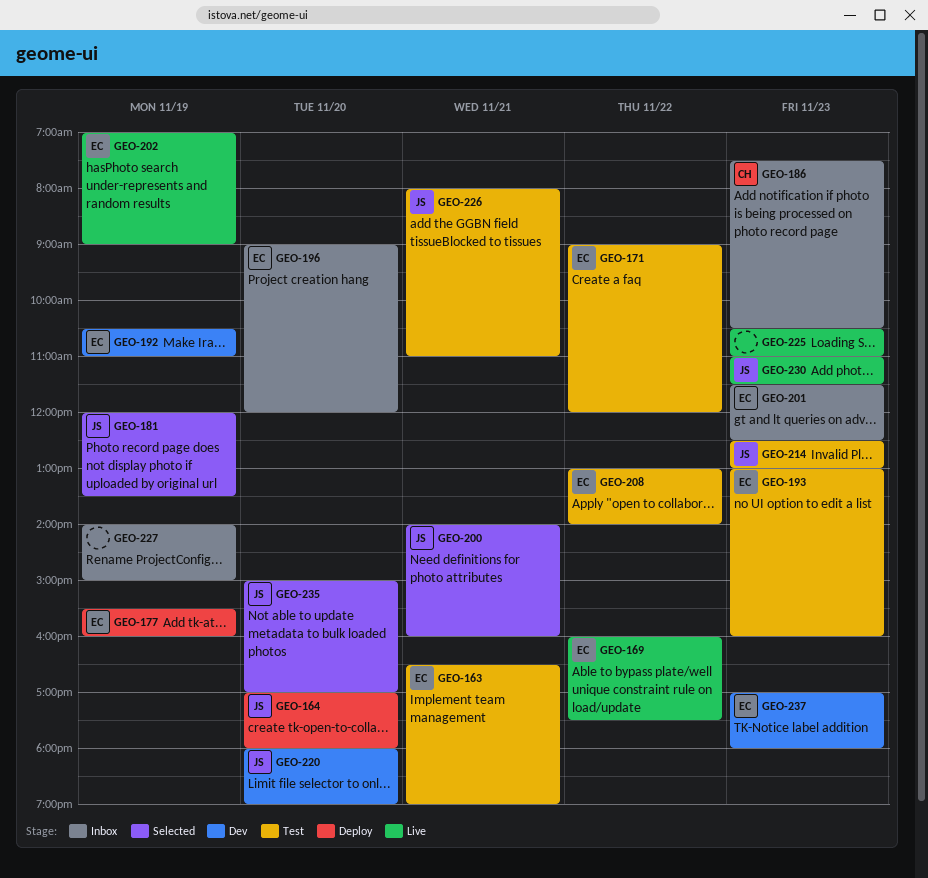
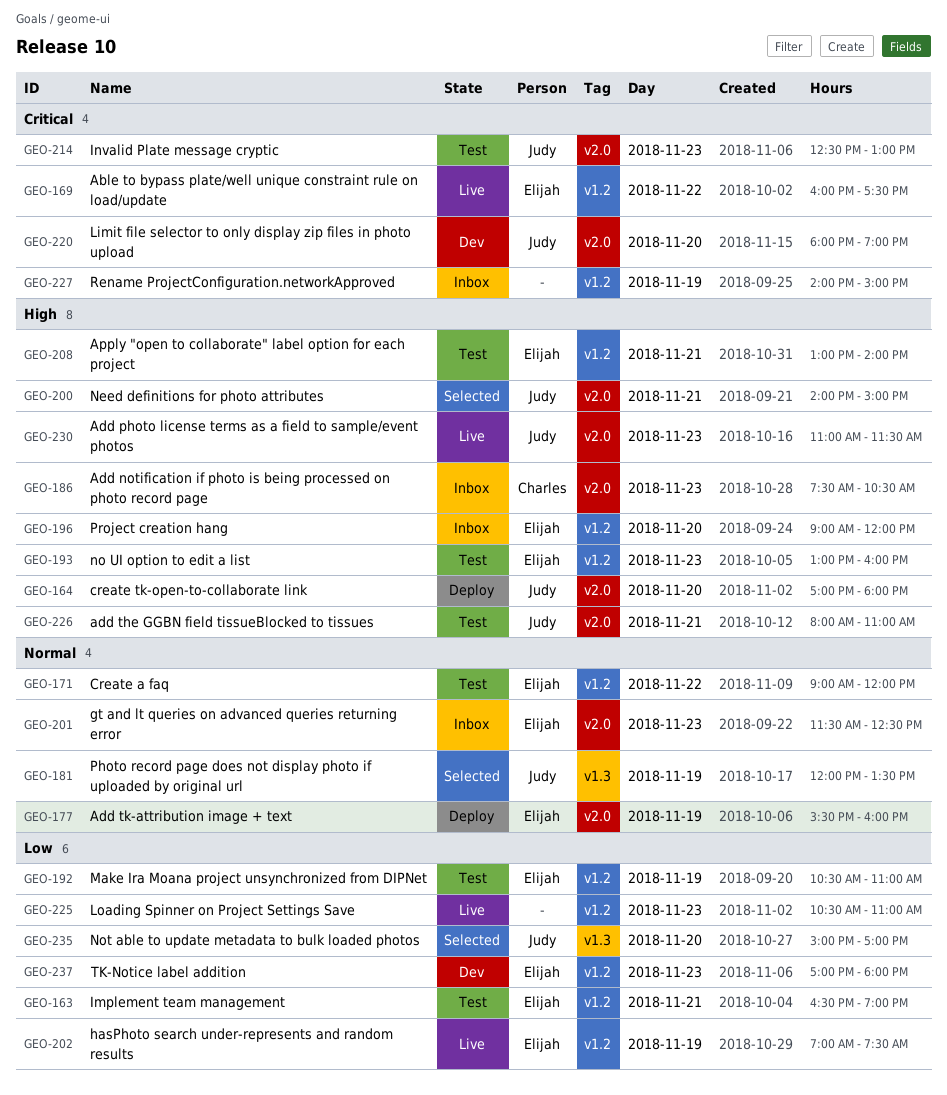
GEO-192, status: Dev -> Test
GEO-200, ends: 16:00 -> 15:00
GEO-202, ends: 09:00 -> 07:30
GEO-208, day: Nov 22 -> Nov 21

